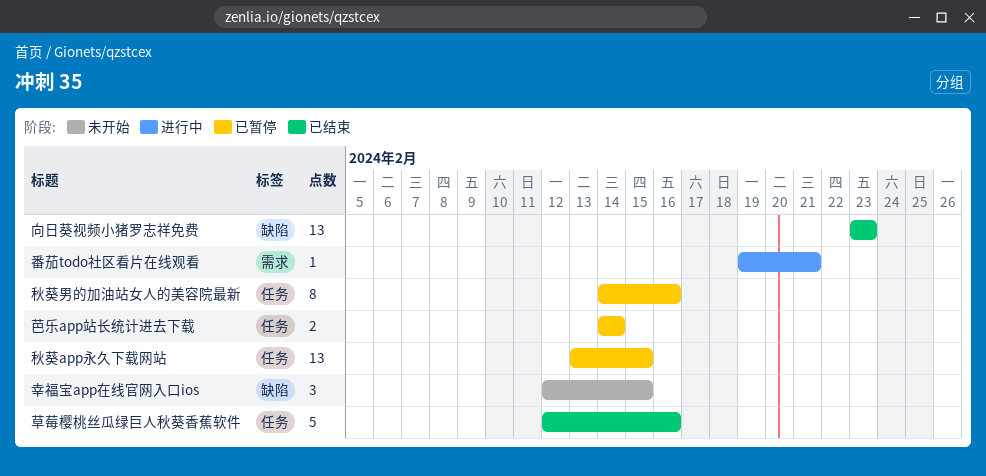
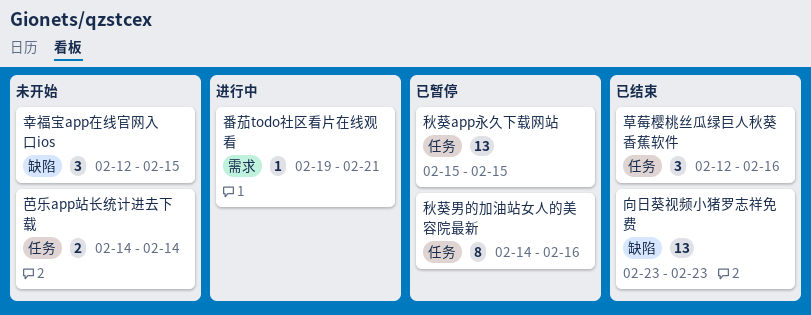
秋葵app永久下载网站, start: Feb 13 -> Feb 15
芭乐app站长统计进去下载, status: 已暂停 -> 未开始
草莓樱桃丝瓜绿巨人秋葵香蕉软件, estimate: 5 -> 3

